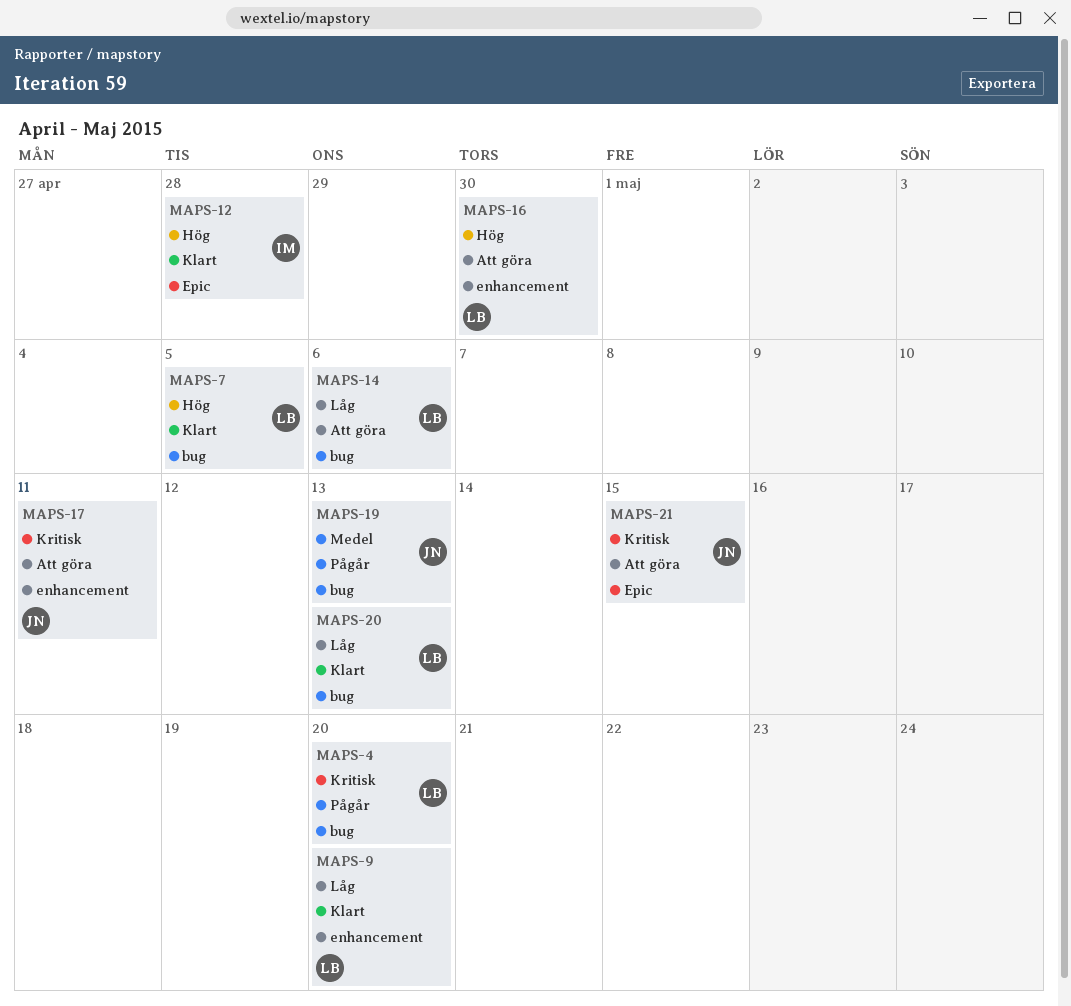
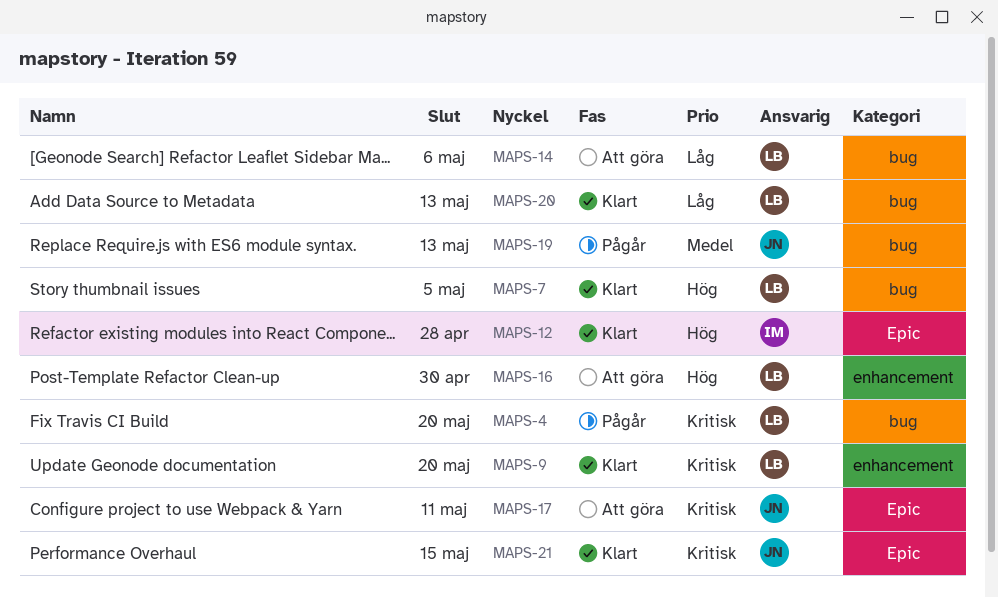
MAPS-9, priority: Låg -> Kritisk
MAPS-17, label: enhancement -> Epic
MAPS-21, status: Att göra -> Klart

